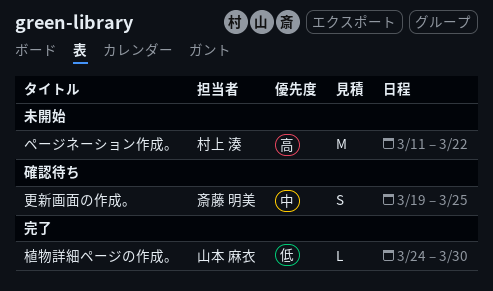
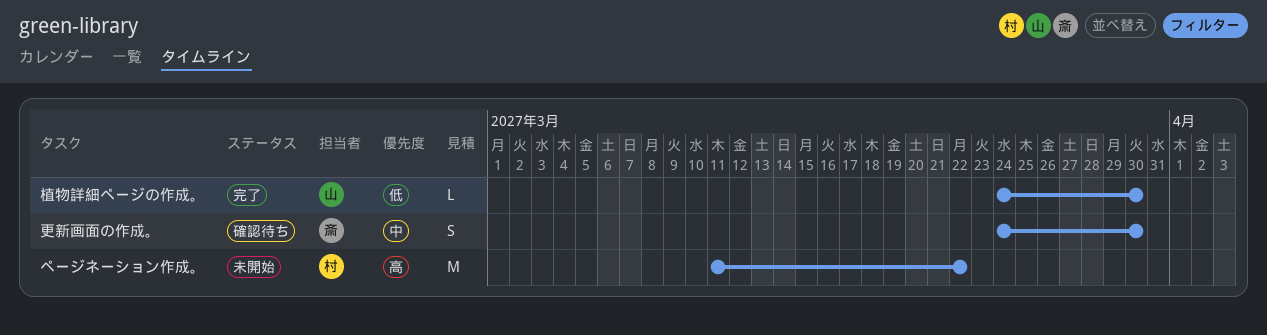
更新画面の作成。, start: Mar 19 -> Mar 24
更新画面の作成。, due: Mar 25 -> Mar 30

